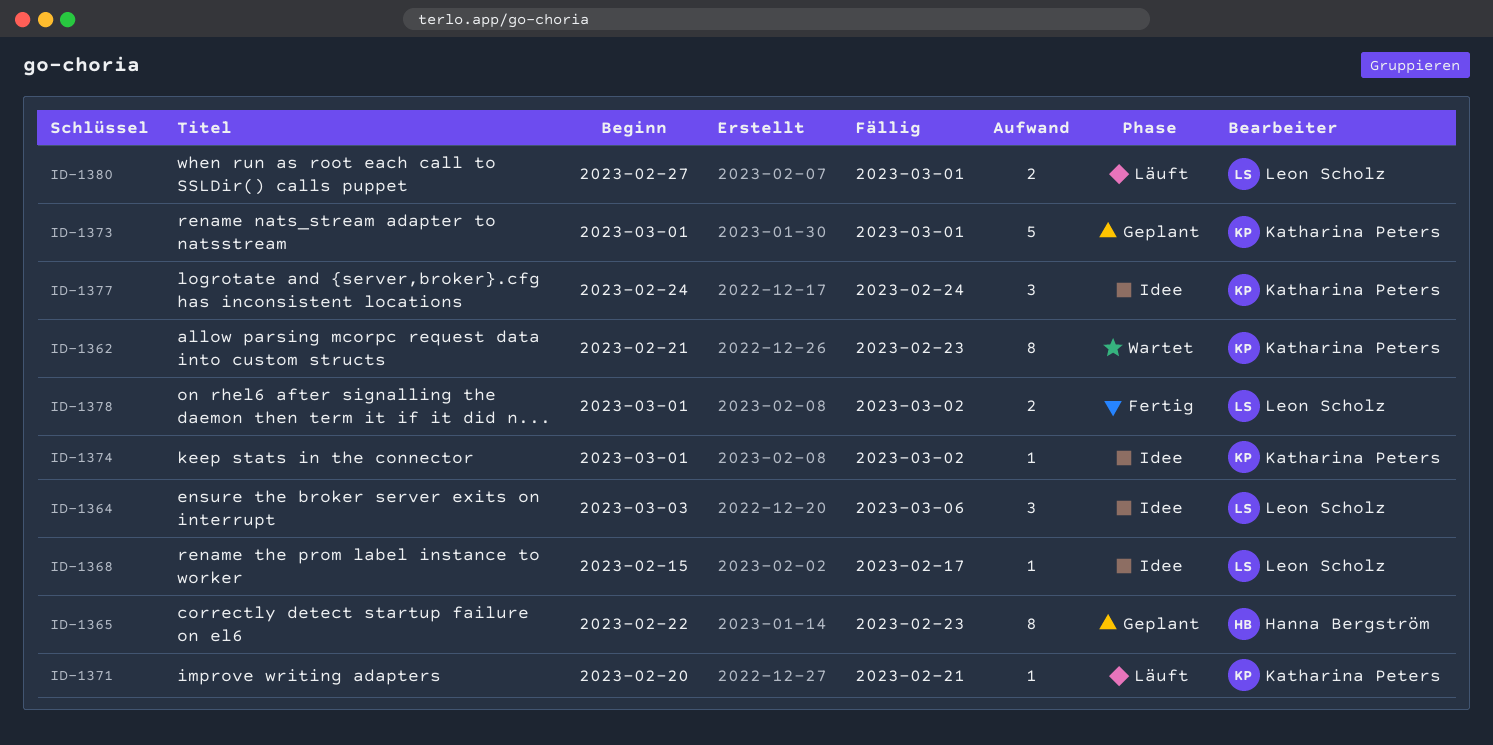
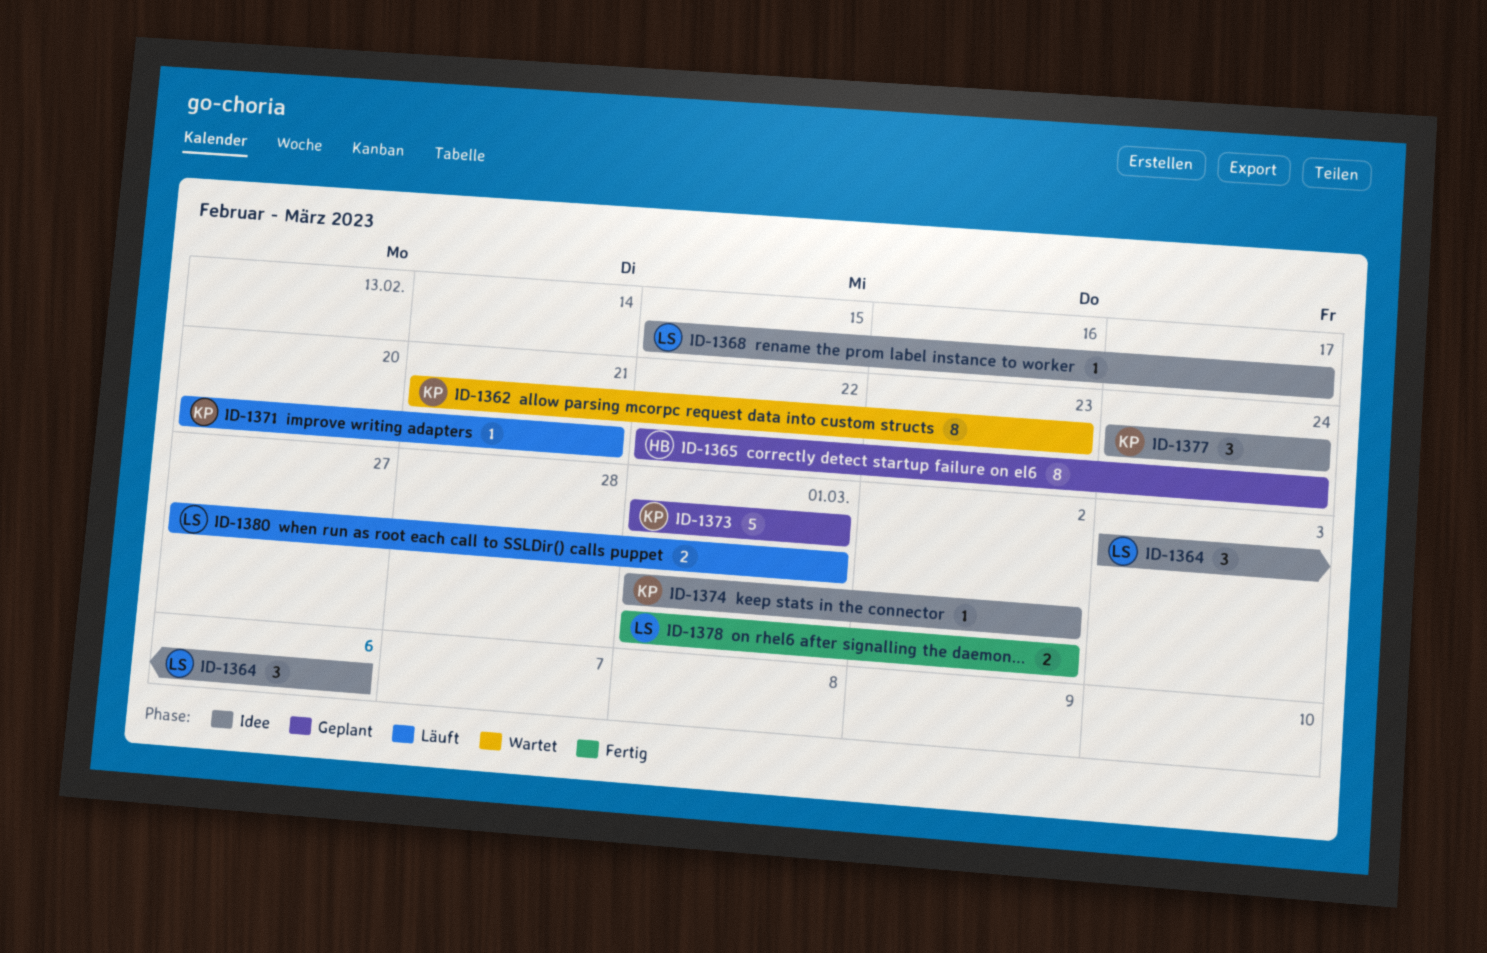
ID-1365, due: Feb 23 -> Feb 24

